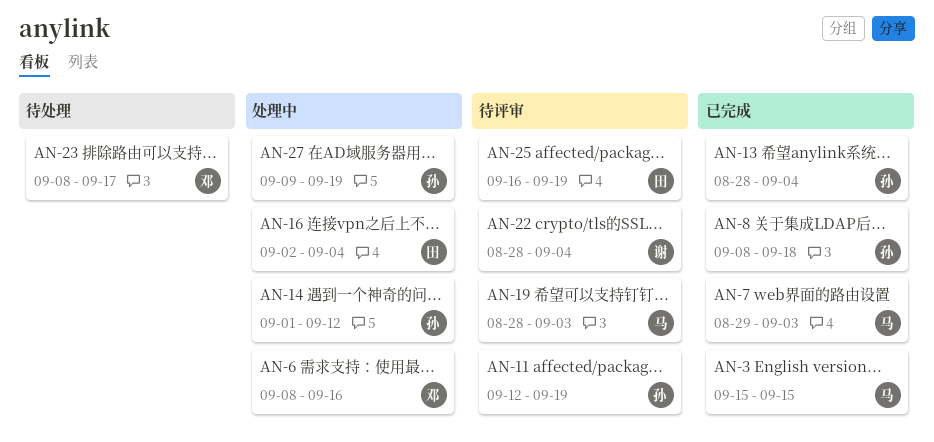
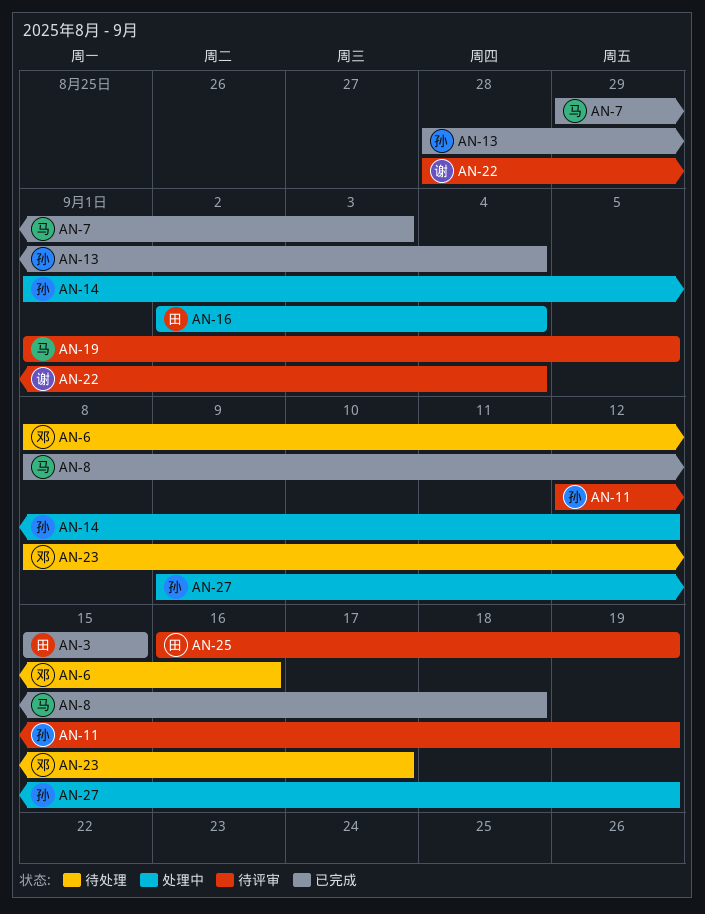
AN-3, owner: 马 -> 田
AN-6, status: 处理中 -> 待处理
AN-8, owner: 孙 -> 马
AN-19, start: Aug 28 -> Sep 1
AN-19, due: Sep 3 -> Sep 5

